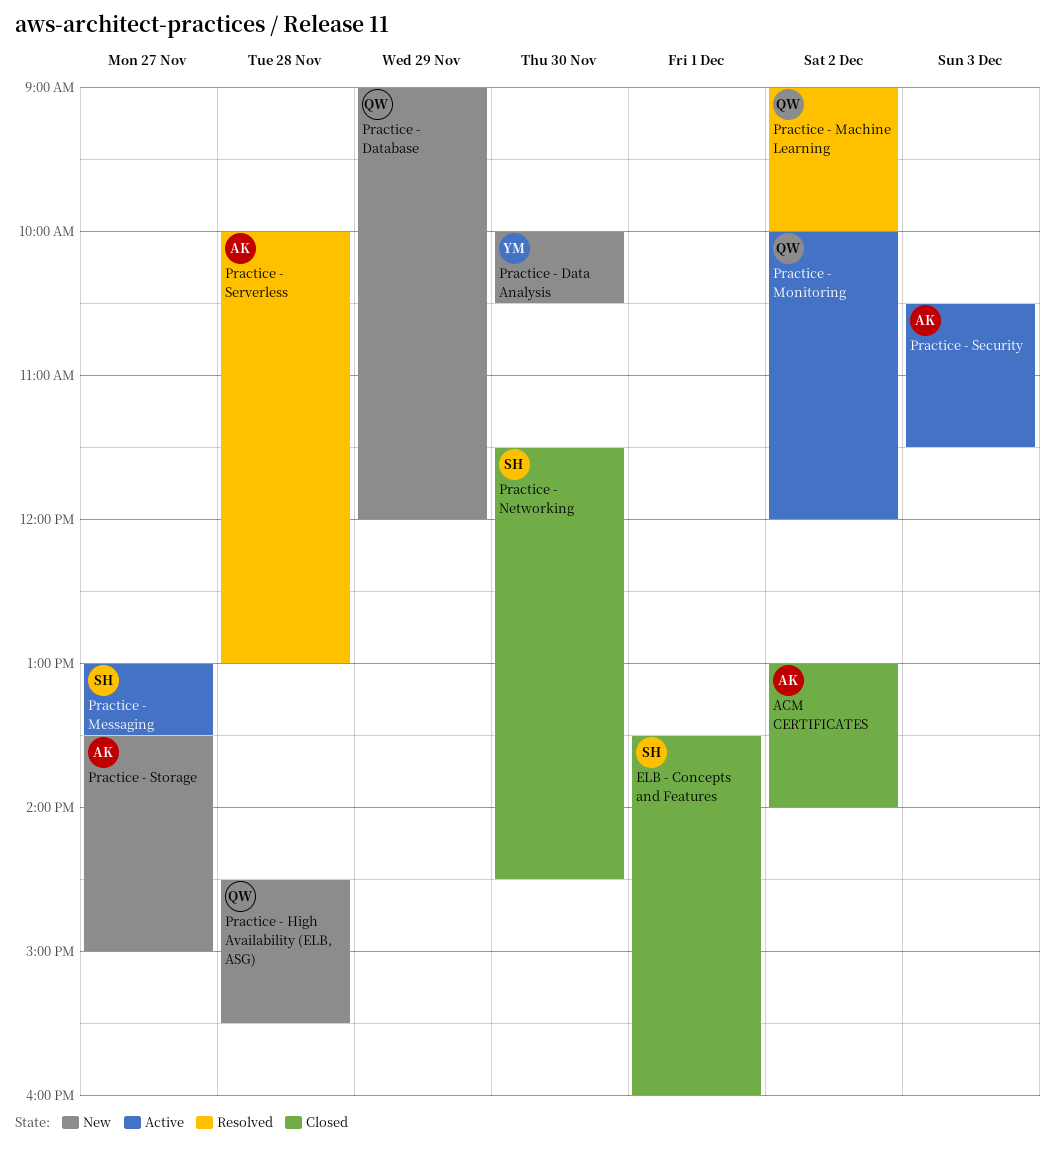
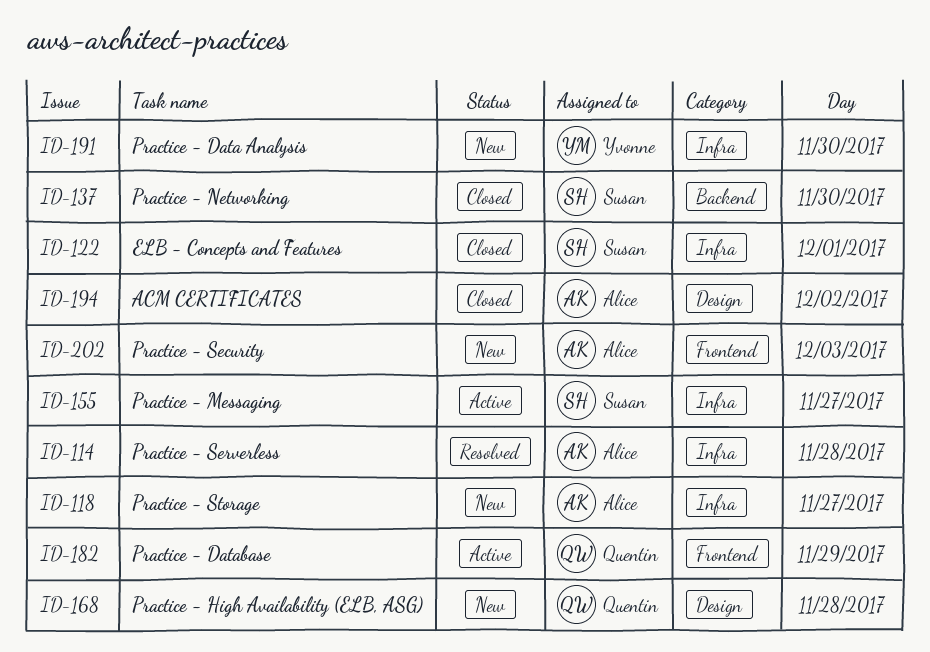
Practice - Database, status: New -> Active
Practice - Machine Learning: present -> none
Practice - Monitoring: present -> none
Practice - Security, status: Active -> New

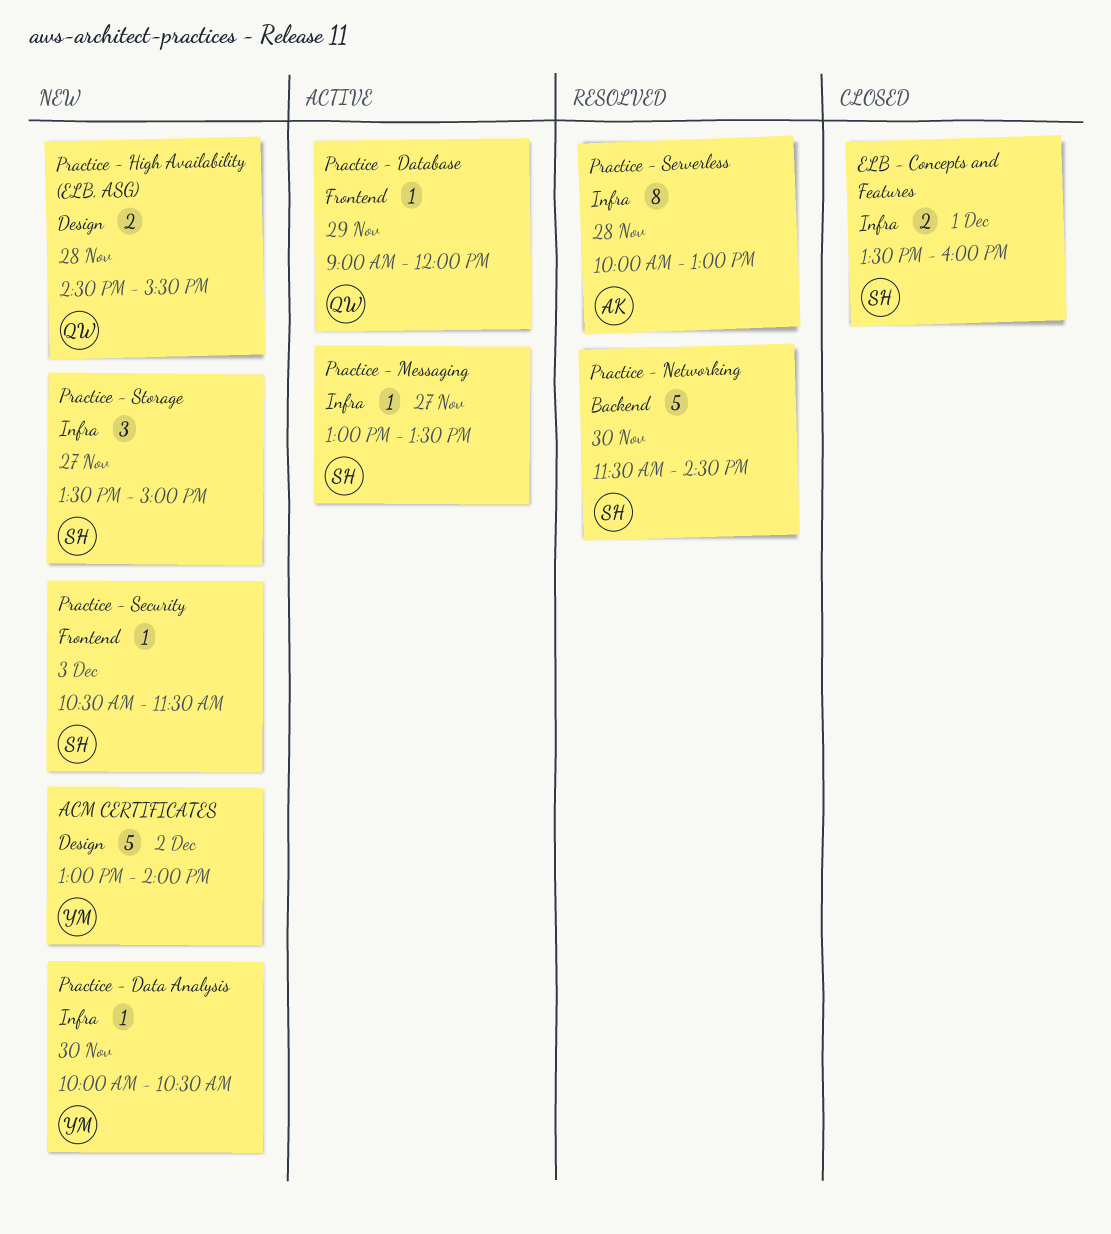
ACM CERTIFICATES, status: Closed -> New
ACM CERTIFICATES, owner: Alice -> Yvonne
Practice - Networking, status: Closed -> Resolved
Practice - Security, owner: Alice -> Susan
Practice - Storage, owner: Alice -> Susan

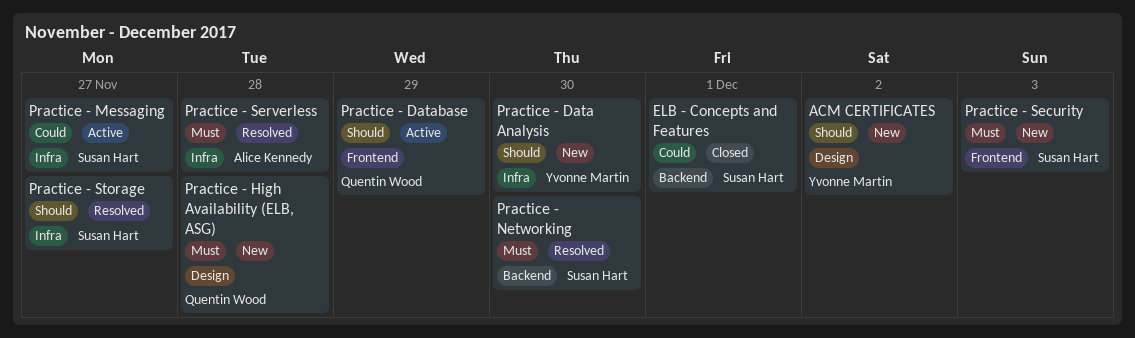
ELB - Concepts and Features, label: Infra -> Backend
Practice - Storage, status: New -> Resolved

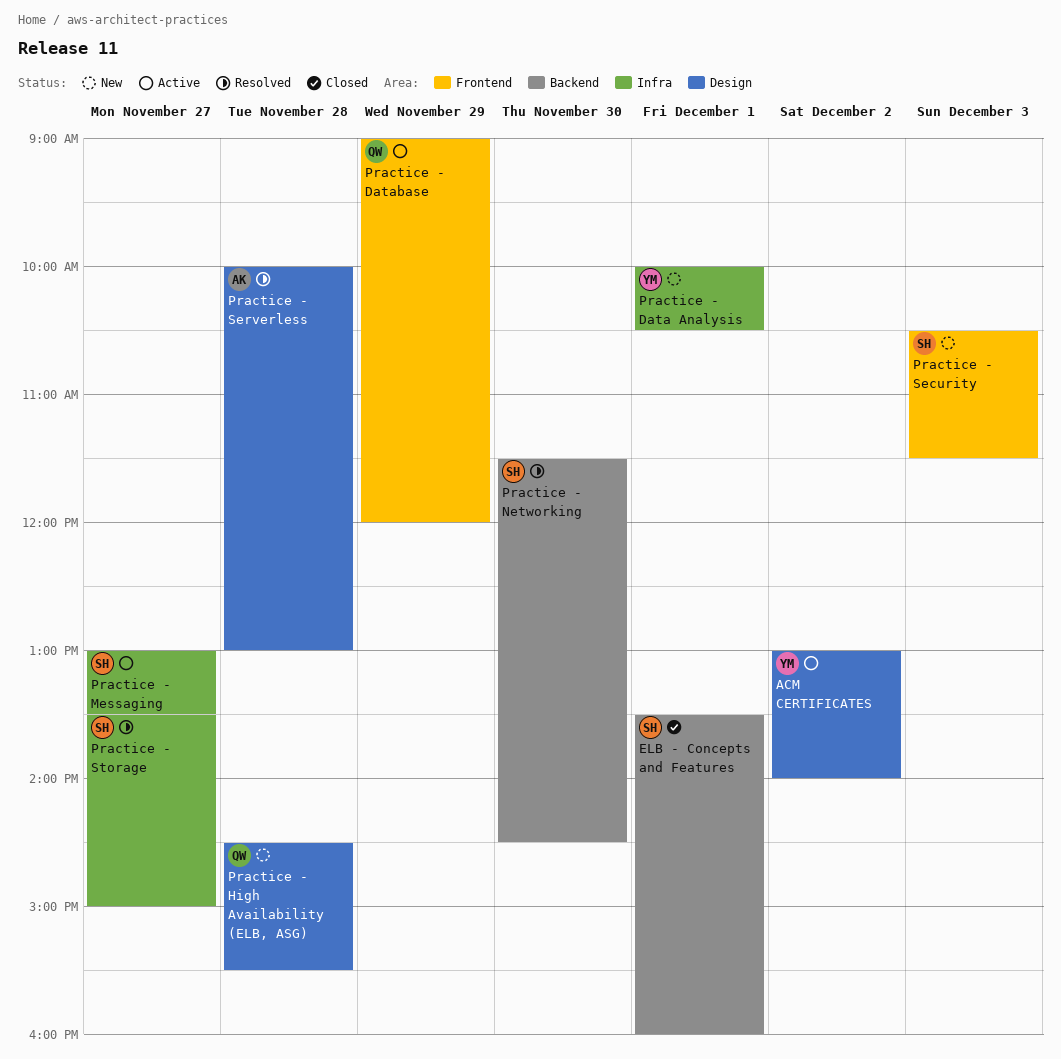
ACM CERTIFICATES, status: New -> Active
Practice - Data Analysis, day: Nov 30 -> Dec 1
Practice - Serverless, label: Infra -> Design

